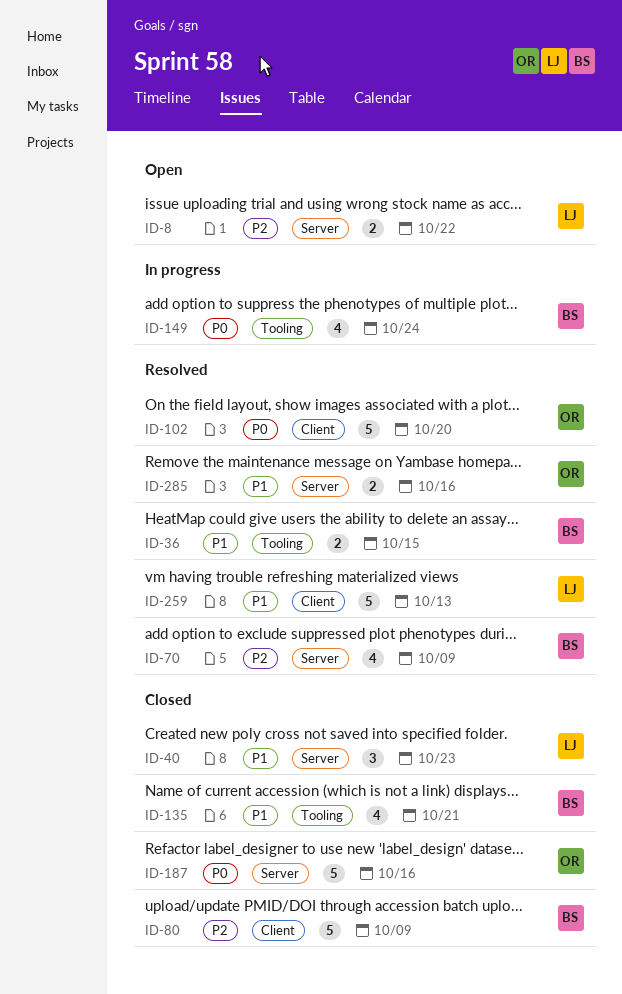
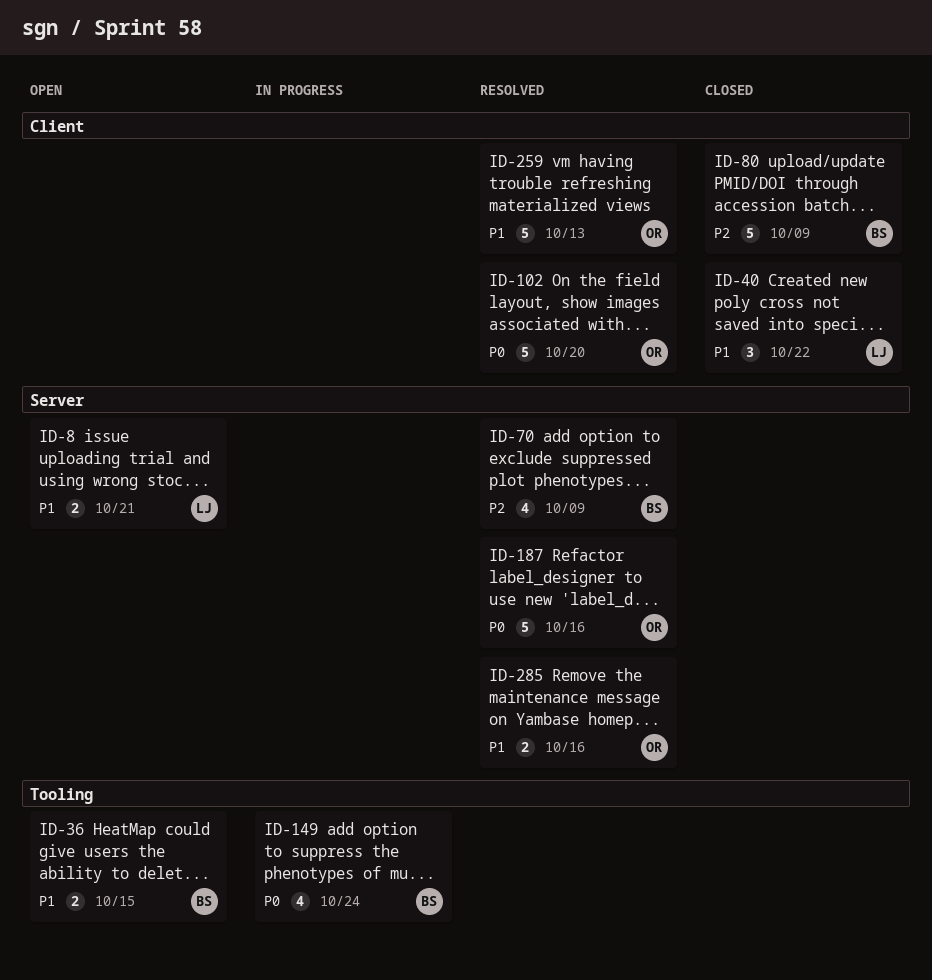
ID-8, priority: P2 -> P1
ID-8, due: Oct 22 -> Oct 21
ID-36, status: Resolved -> Open
ID-40, label: Server -> Client
ID-40, due: Oct 23 -> Oct 22
ID-135: present -> none
ID-187, status: Closed -> Resolved
ID-259, owner: LJ -> OR

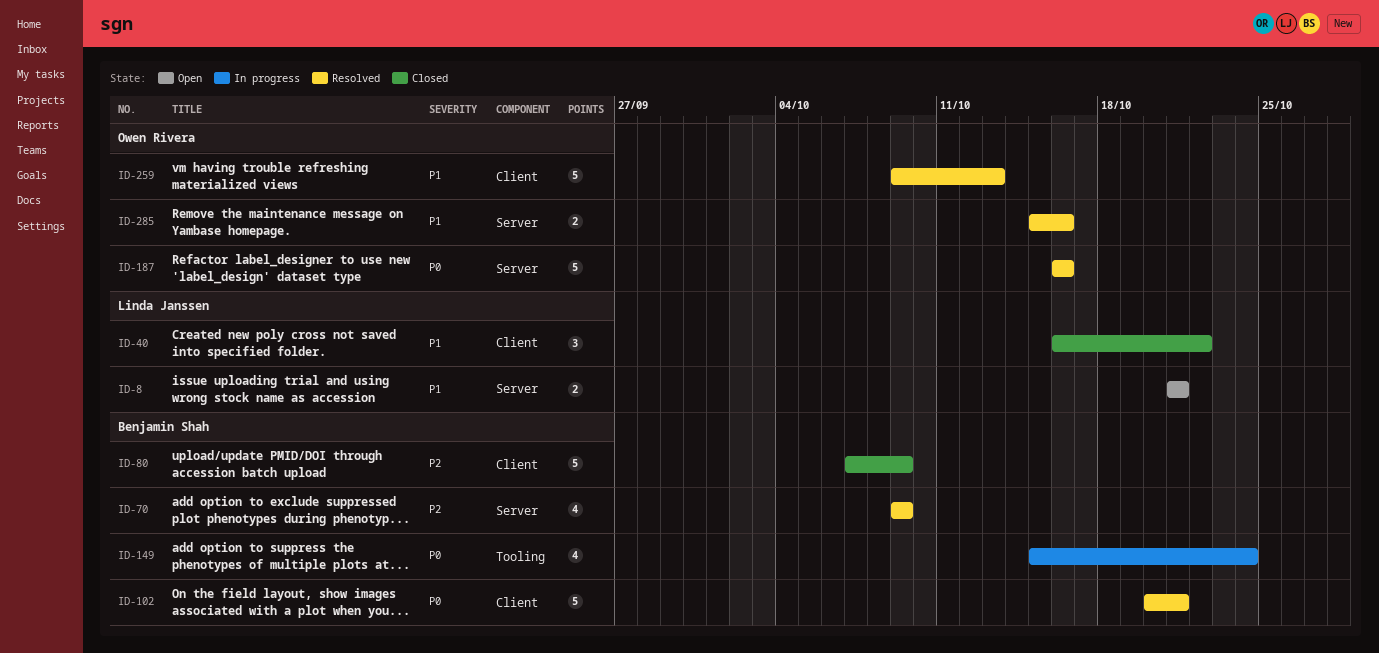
ID-36: present -> none
ID-102, owner: Owen Rivera -> Benjamin Shah
ID-102, due: Oct 20 -> Oct 21

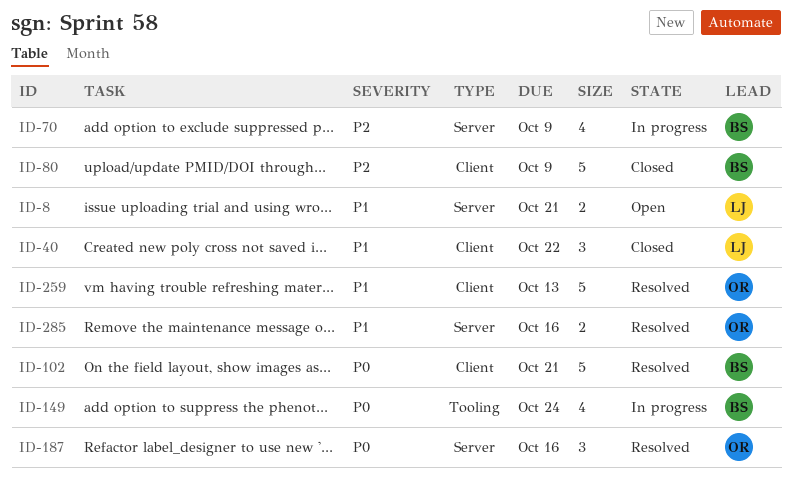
ID-70, status: Resolved -> In progress
ID-187, estimate: 5 -> 3

